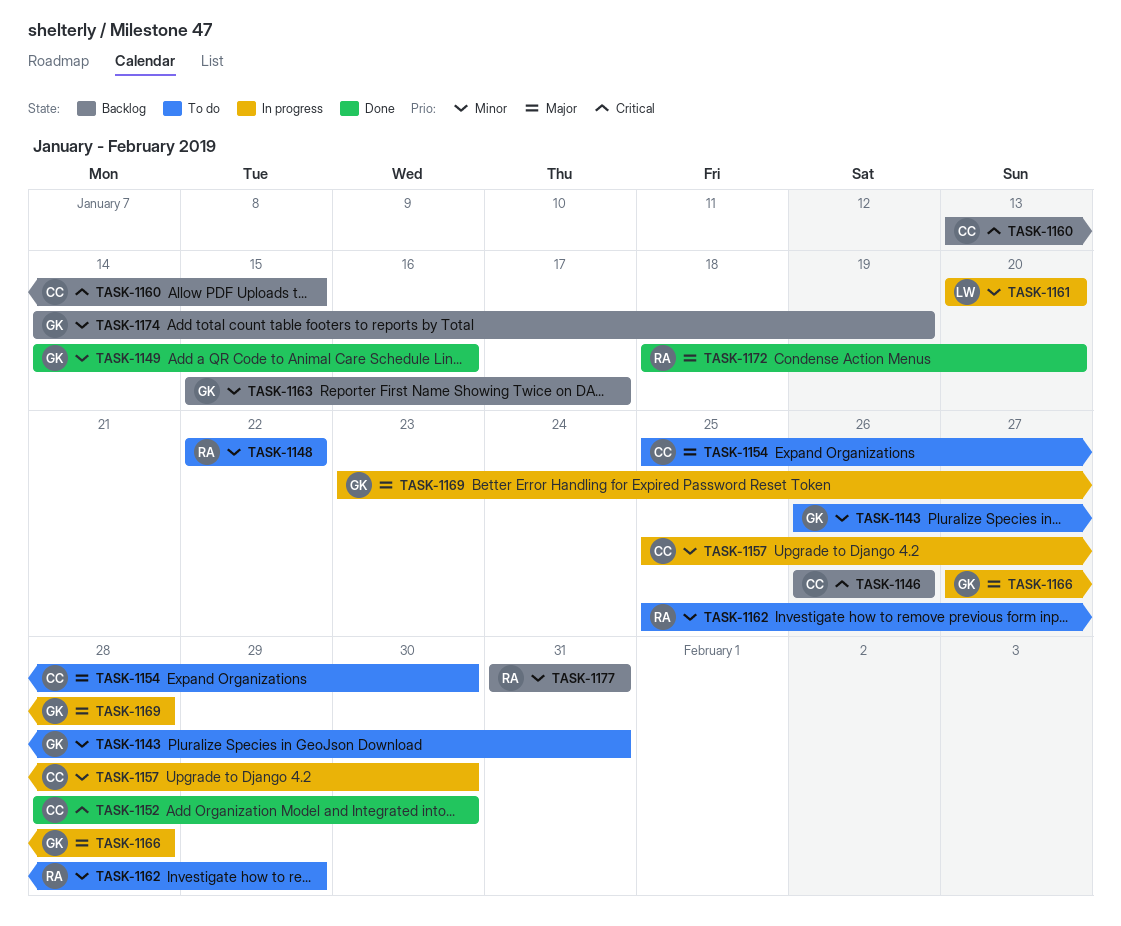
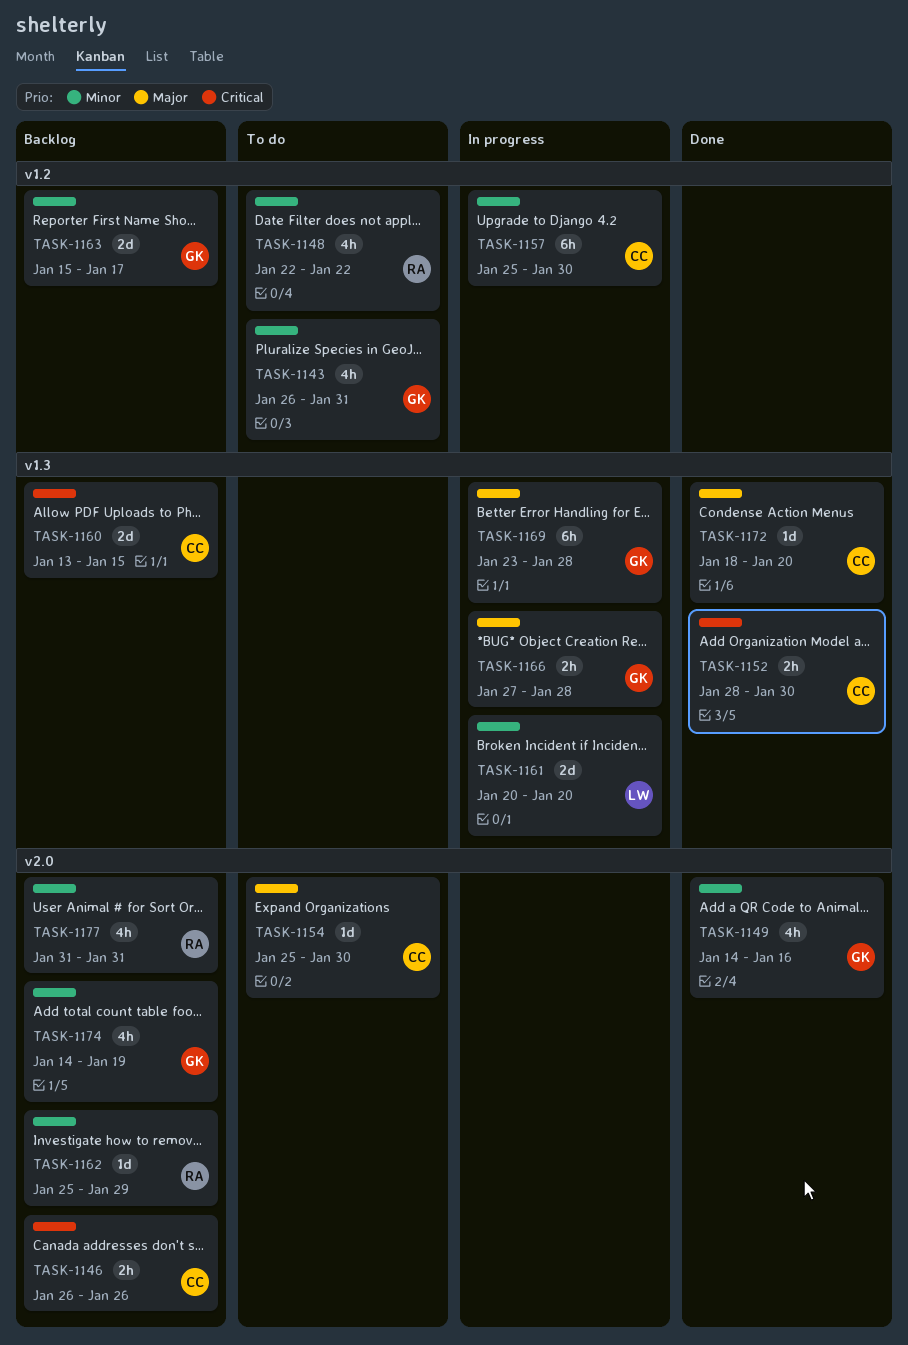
TASK-1162, status: To do -> Backlog
TASK-1172, owner: RA -> CC

